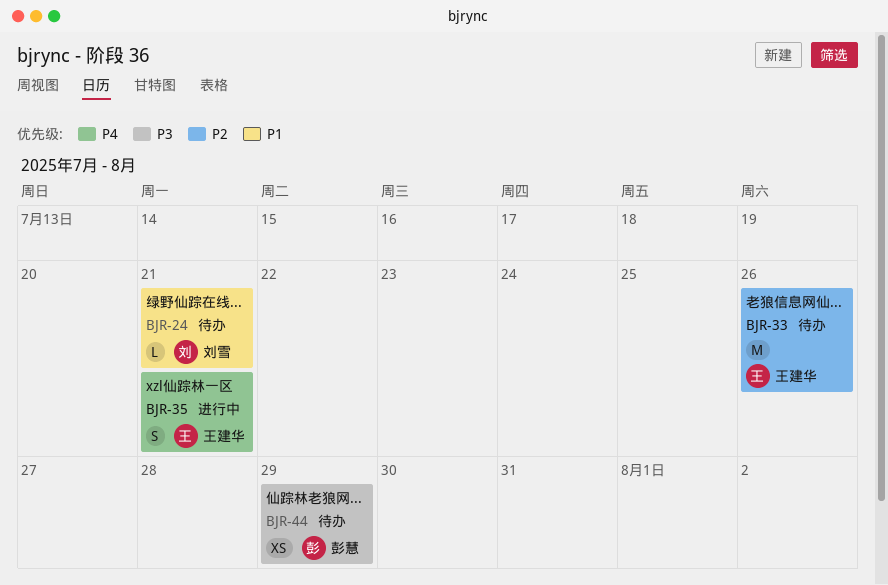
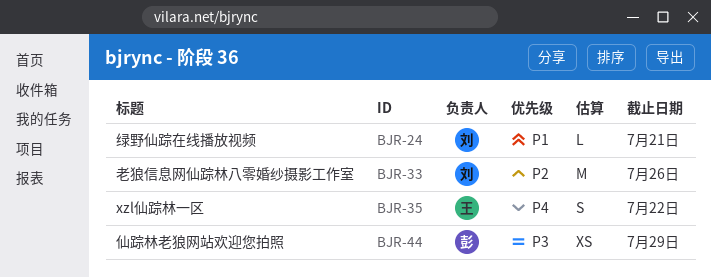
BJR-33, owner: 王建华 -> 刘雪
BJR-35, due: Jul 21 -> Jul 22

